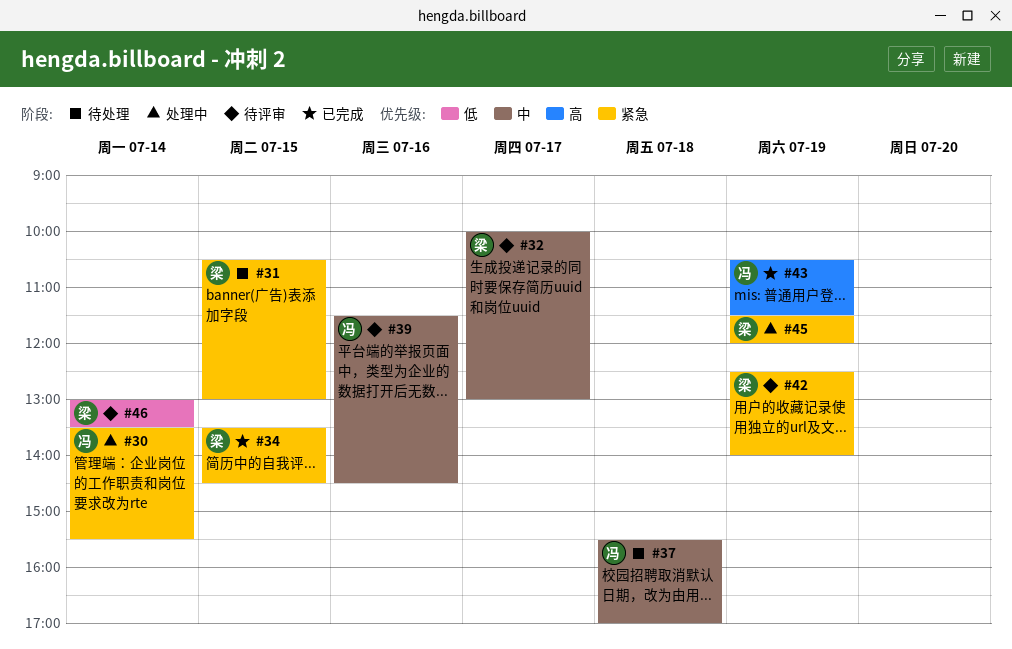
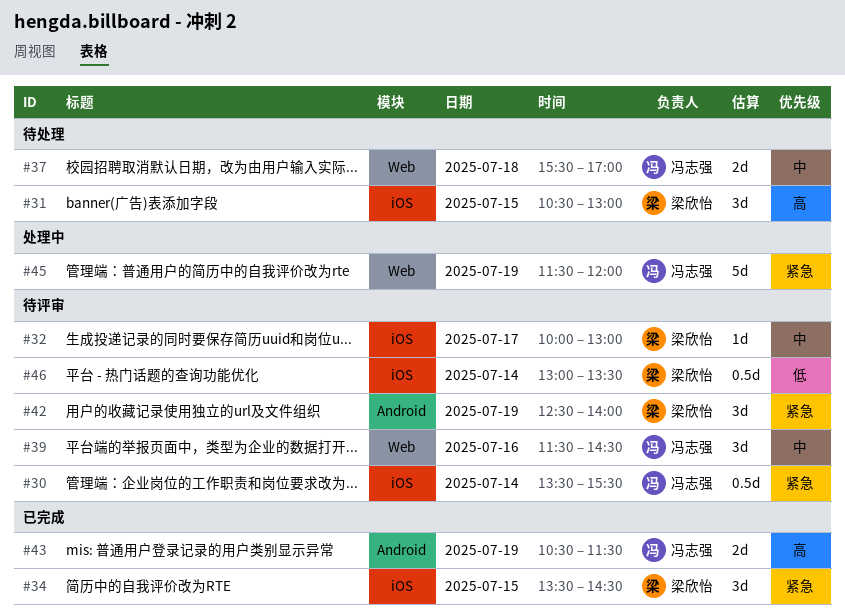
#30, status: 处理中 -> 待评审
#31, priority: 紧急 -> 高
#45, owner: 梁欣怡 -> 冯志强

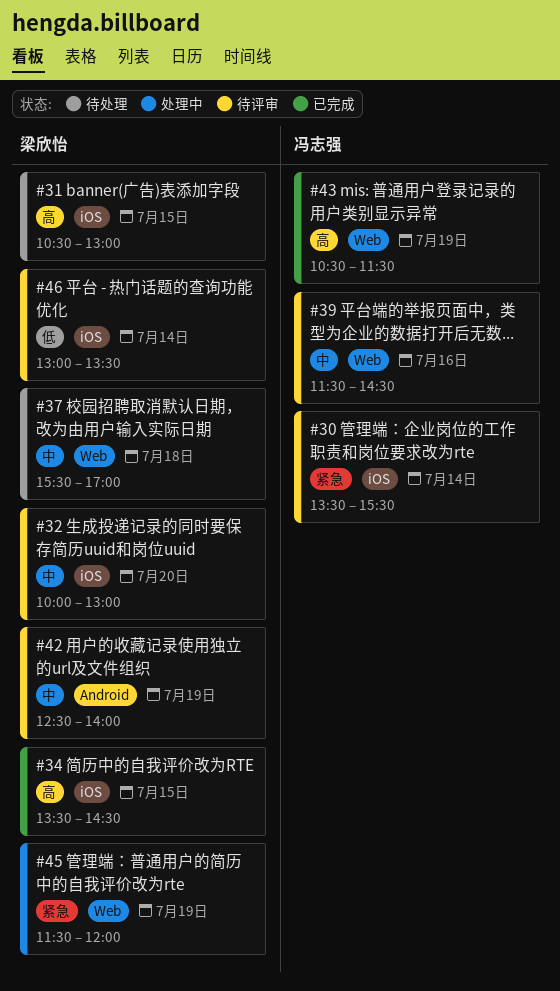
#32, day: Jul 17 -> Jul 20
#34, priority: 紧急 -> 高
#37, owner: 冯志强 -> 梁欣怡
#42, priority: 紧急 -> 中
#43, label: Android -> Web
#45, owner: 冯志强 -> 梁欣怡

